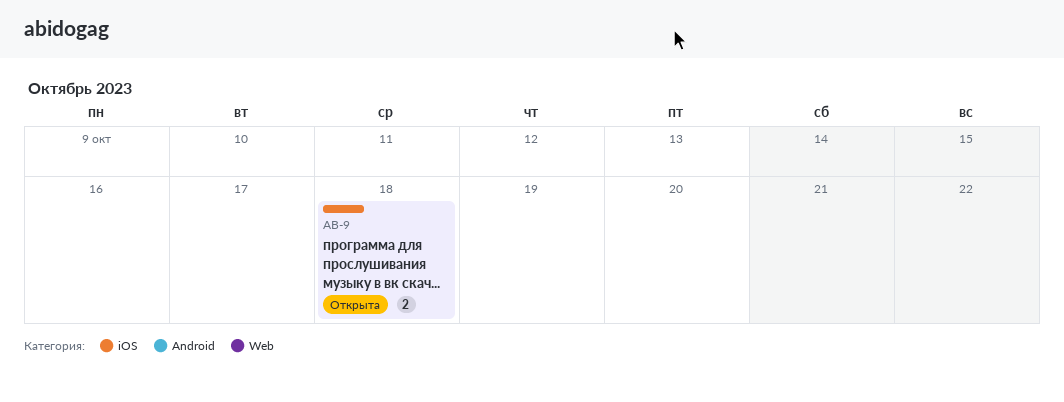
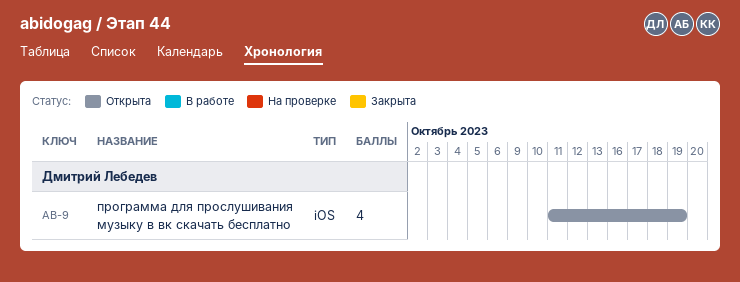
AB-9, estimate: 2 -> 4
AB-9, due: Oct 18 -> Oct 19

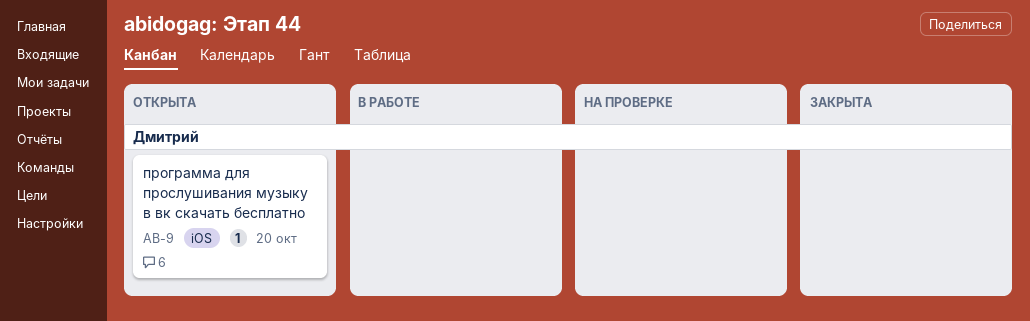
AB-9, estimate: 4 -> 1
AB-9, due: Oct 19 -> Oct 20

